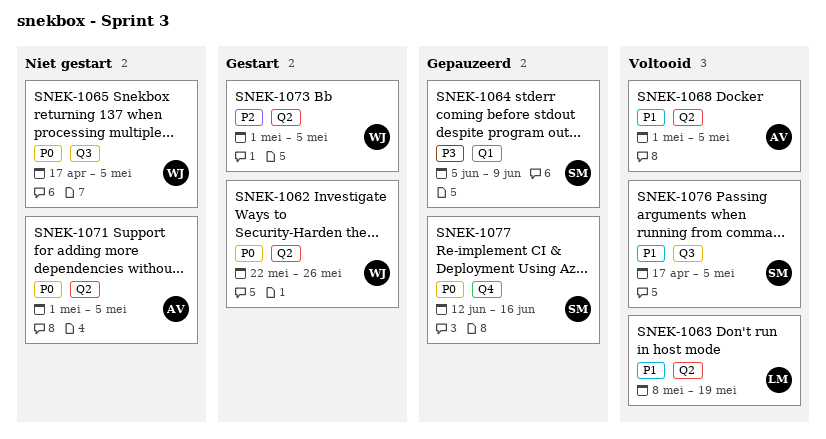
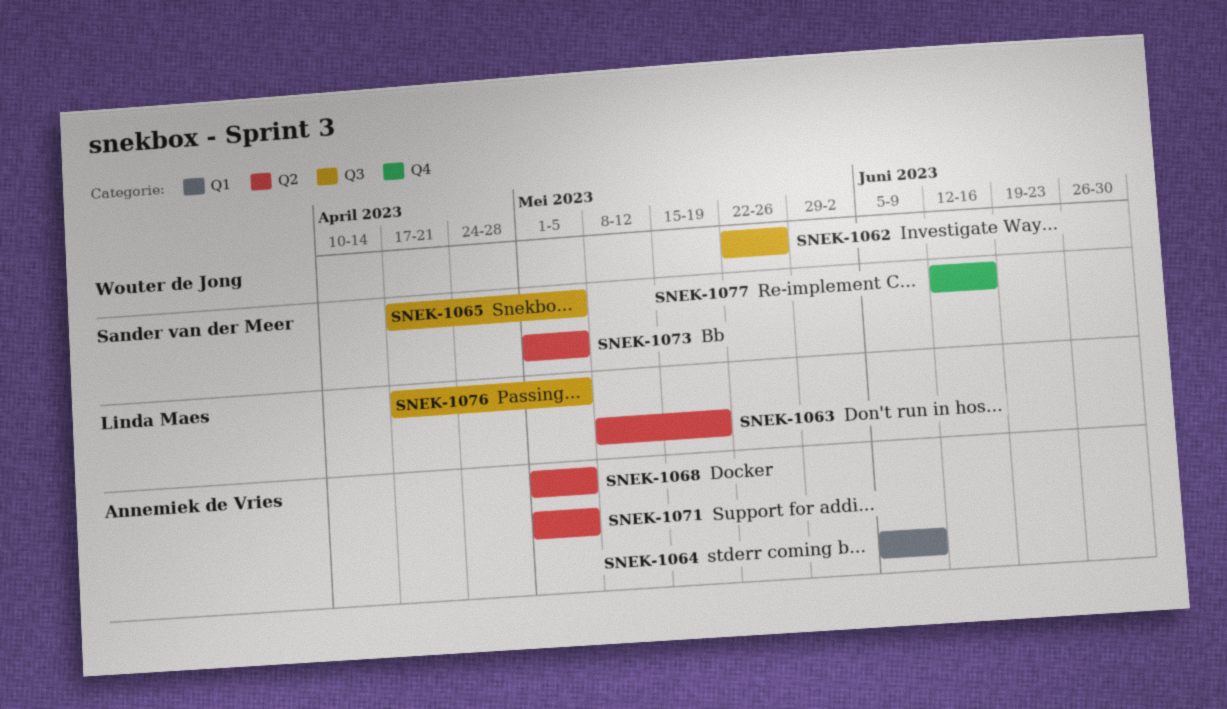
SNEK-1062, label: Q2 -> Q3
SNEK-1064, owner: Sander van der Meer -> Annemiek de Vries
SNEK-1065, owner: Wouter de Jong -> Sander van der Meer
SNEK-1073, owner: Wouter de Jong -> Sander van der Meer
SNEK-1076, owner: Sander van der Meer -> Linda Maes

